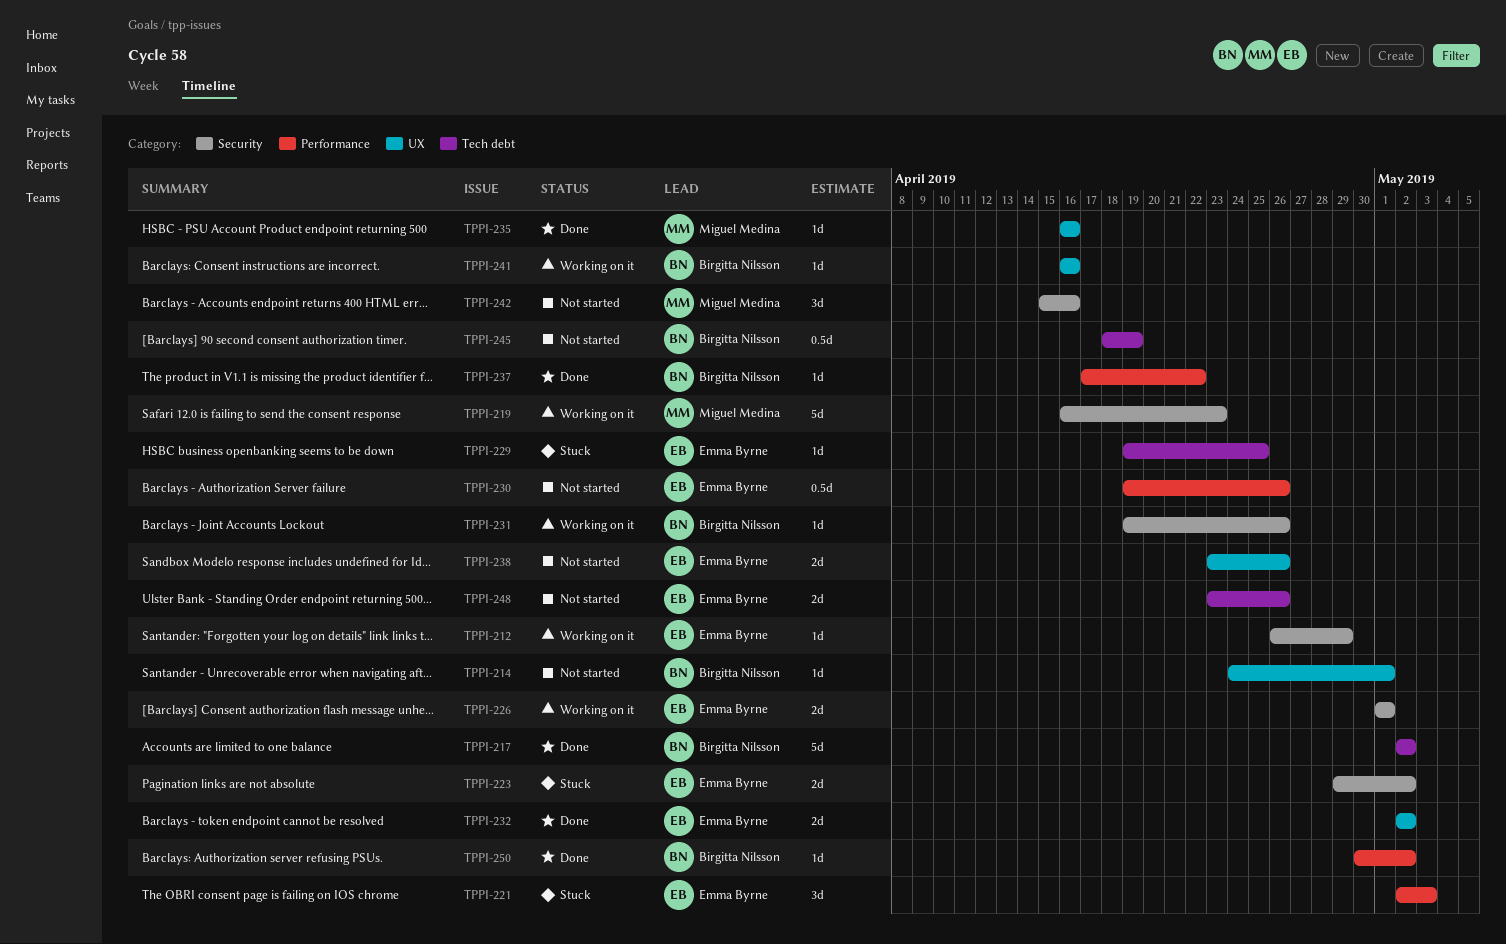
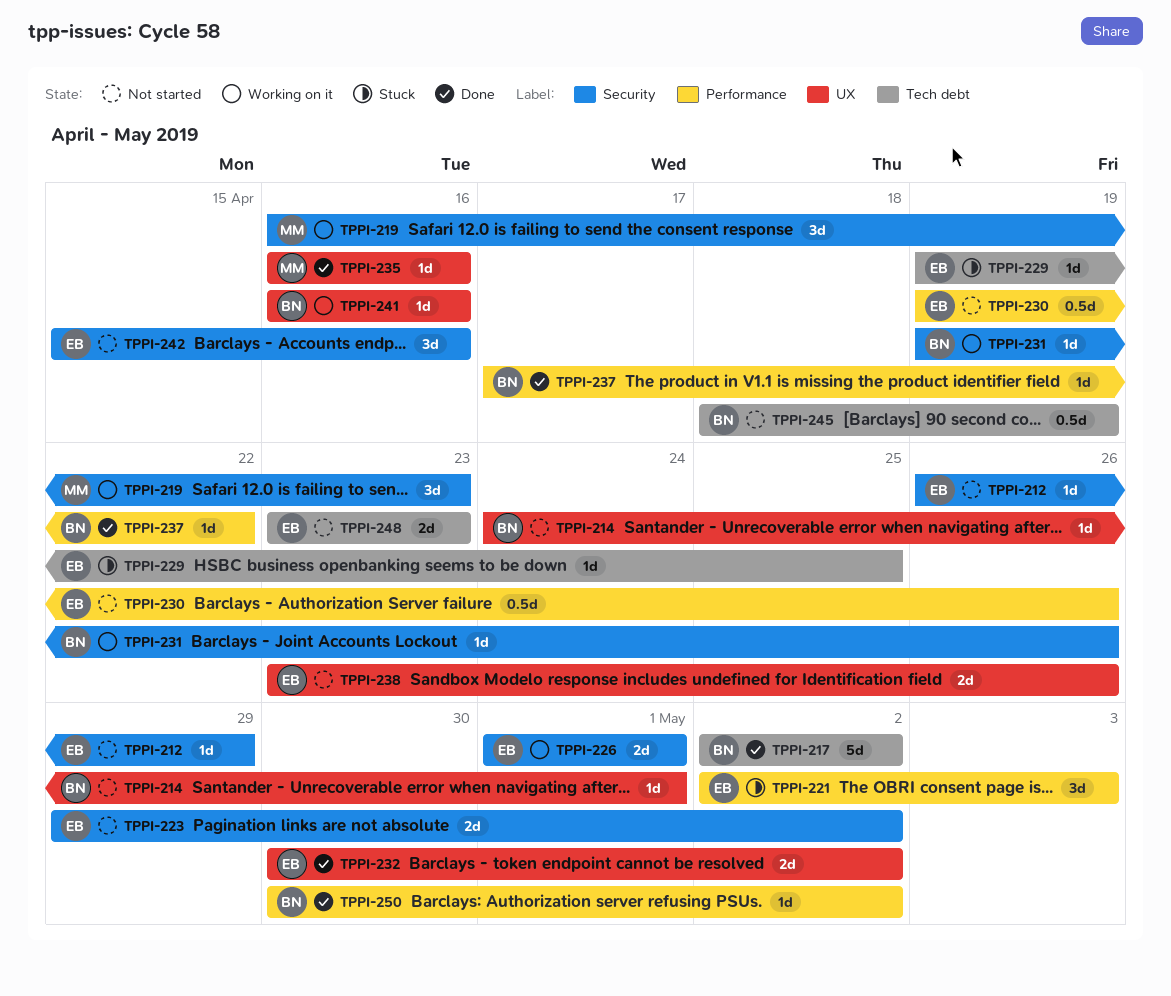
TPPI-212, status: Working on it -> Not started
TPPI-219, estimate: 5d -> 3d
TPPI-223, status: Stuck -> Not started
TPPI-232, start: May 2 -> Apr 30
TPPI-242, owner: Miguel Medina -> Emma Byrne
TPPI-248, due: Apr 26 -> Apr 23

